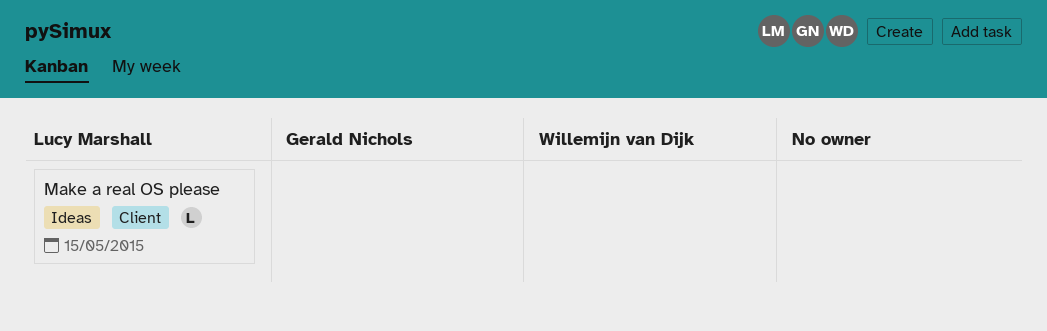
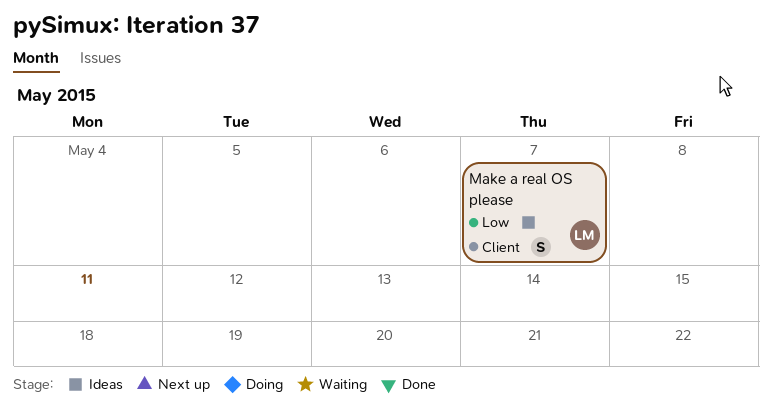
Make a real OS please, estimate: L -> S
Make a real OS please, due: May 15 -> May 7

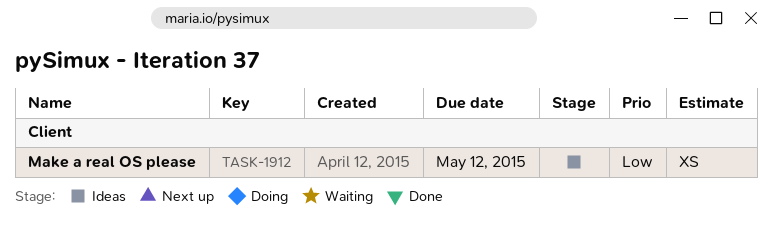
Make a real OS please, estimate: S -> XS
Make a real OS please, due: May 7 -> May 12

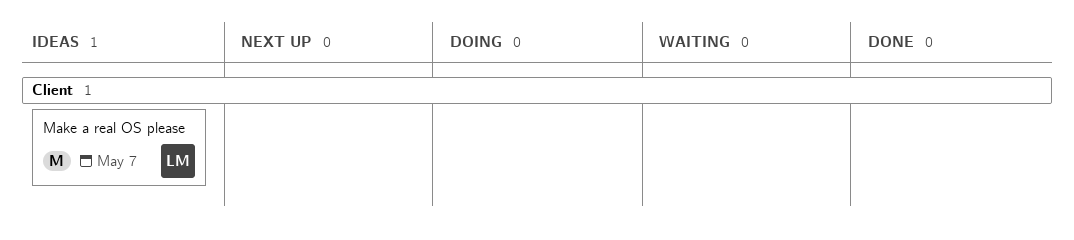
Make a real OS please, estimate: XS -> M
Make a real OS please, due: May 12 -> May 7

